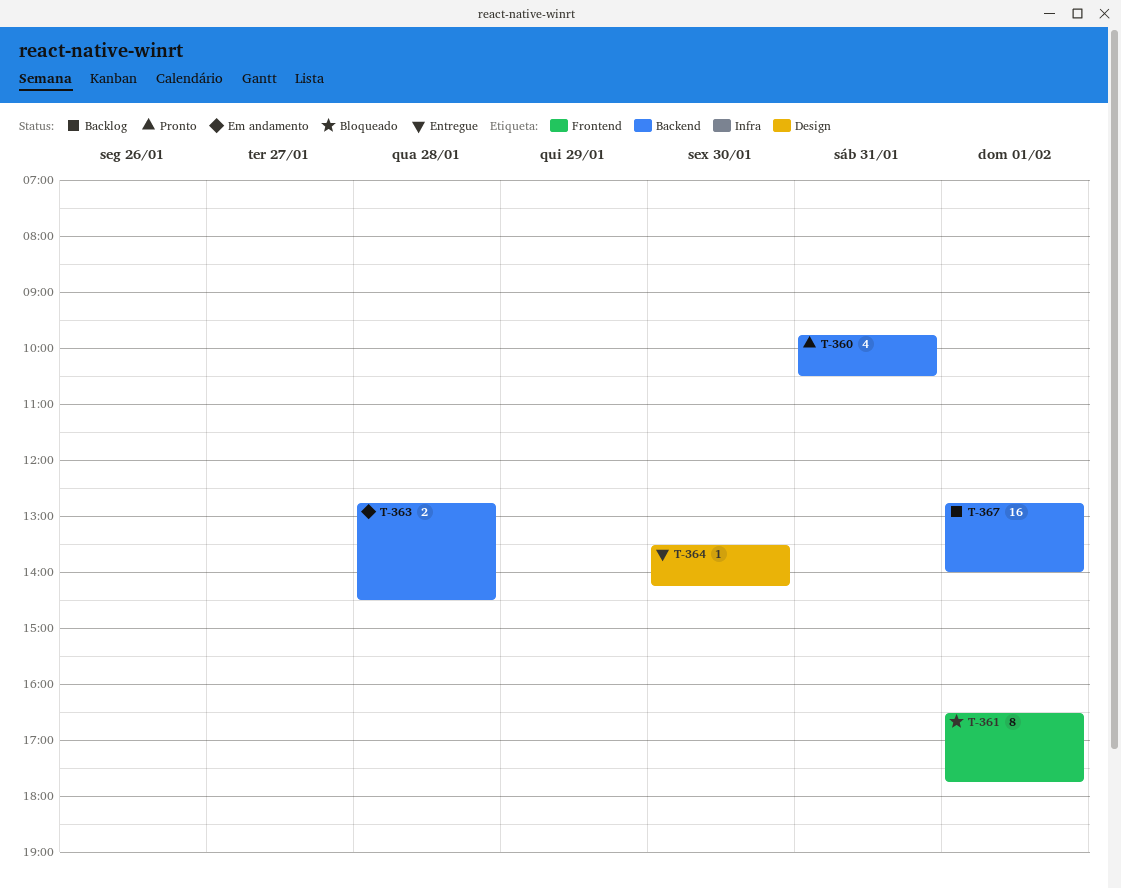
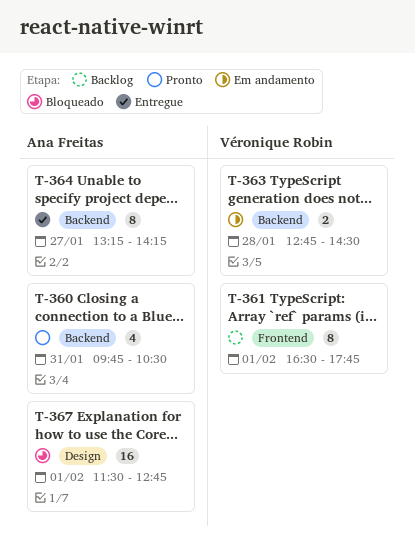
T-361, status: Bloqueado -> Backlog
T-364, label: Design -> Backend
T-364, estimate: 1 -> 8
T-364, day: Jan 30 -> Jan 27
T-364, begins: 13:30 -> 13:15
T-367, status: Backlog -> Bloqueado
T-367, label: Backend -> Design
T-367, begins: 12:45 -> 11:30
T-367, ends: 14:00 -> 12:45

